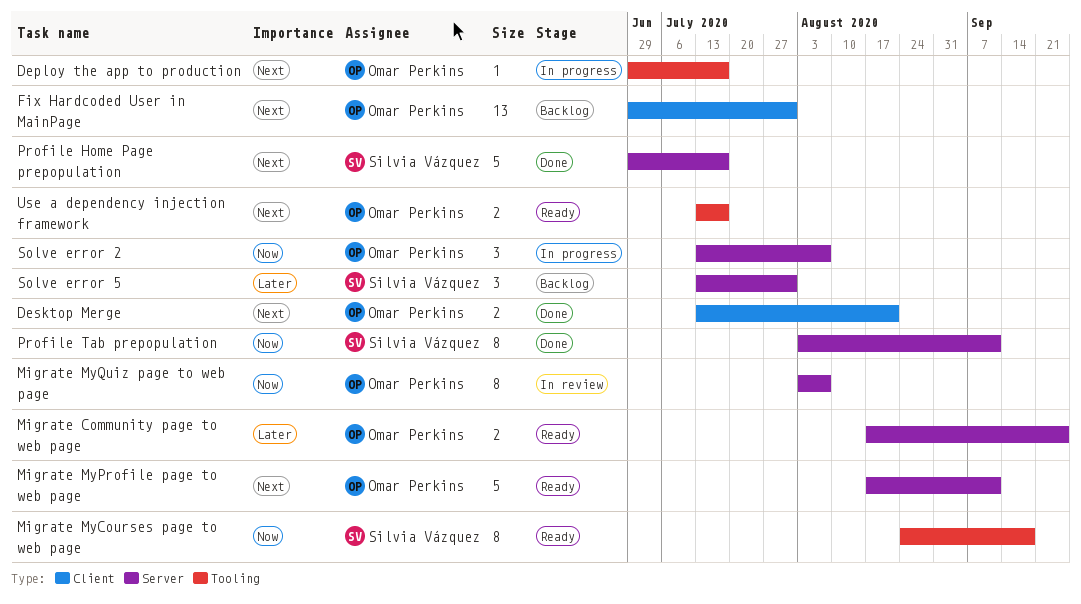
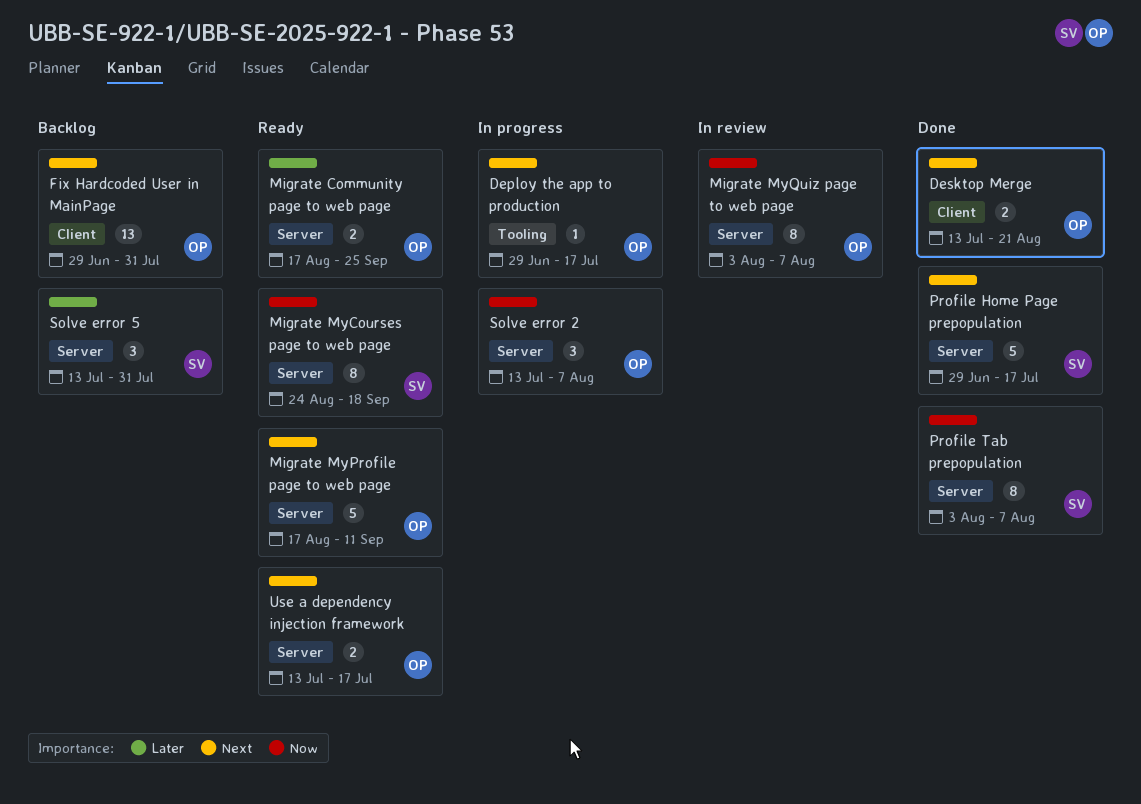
Migrate MyCourses page to web page, label: Tooling -> Server
Profile Tab prepopulation, due: Sep 11 -> Aug 7
Use a dependency injection framework, label: Tooling -> Server

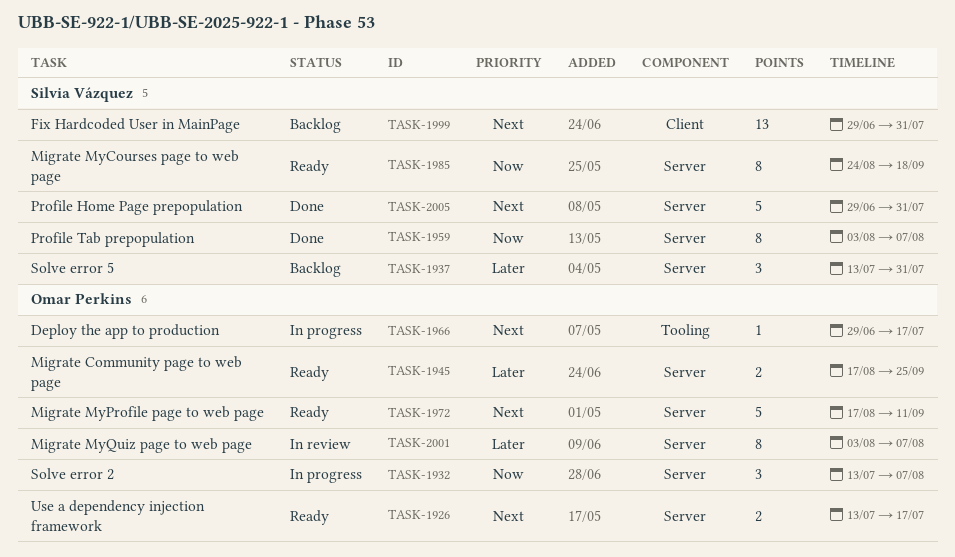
Desktop Merge: present -> none
Fix Hardcoded User in MainPage, owner: Omar Perkins -> Silvia Vázquez
Migrate MyQuiz page to web page, priority: Now -> Later
Profile Home Page prepopulation, due: Jul 17 -> Jul 31

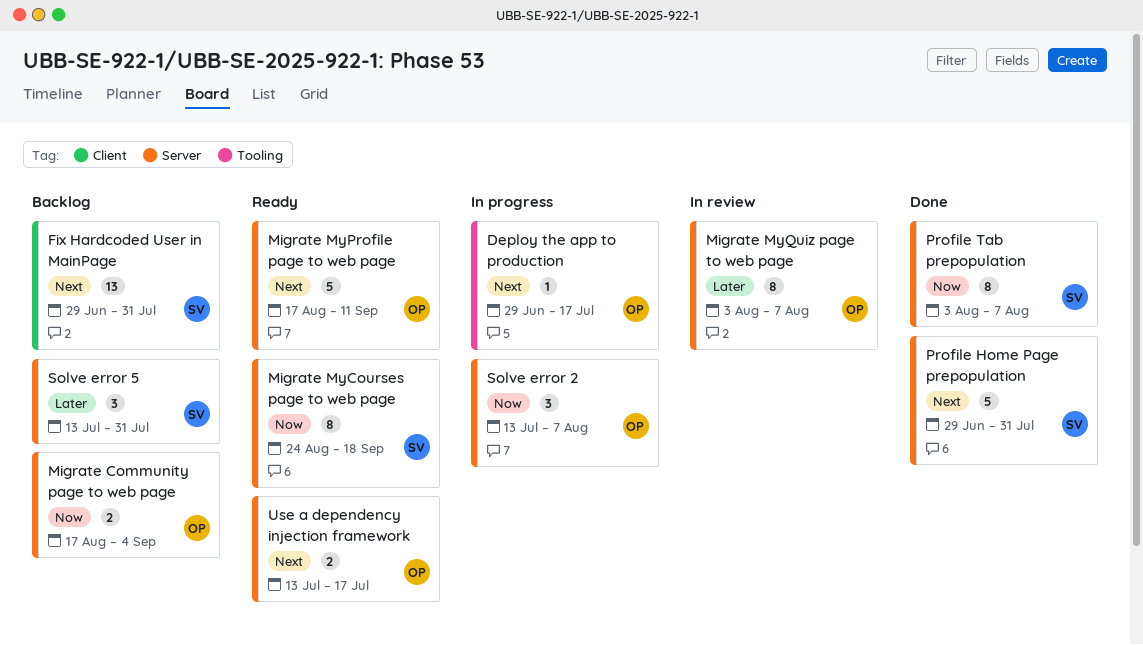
Migrate Community page to web page, status: Ready -> Backlog
Migrate Community page to web page, priority: Later -> Now
Migrate Community page to web page, due: Sep 25 -> Sep 4

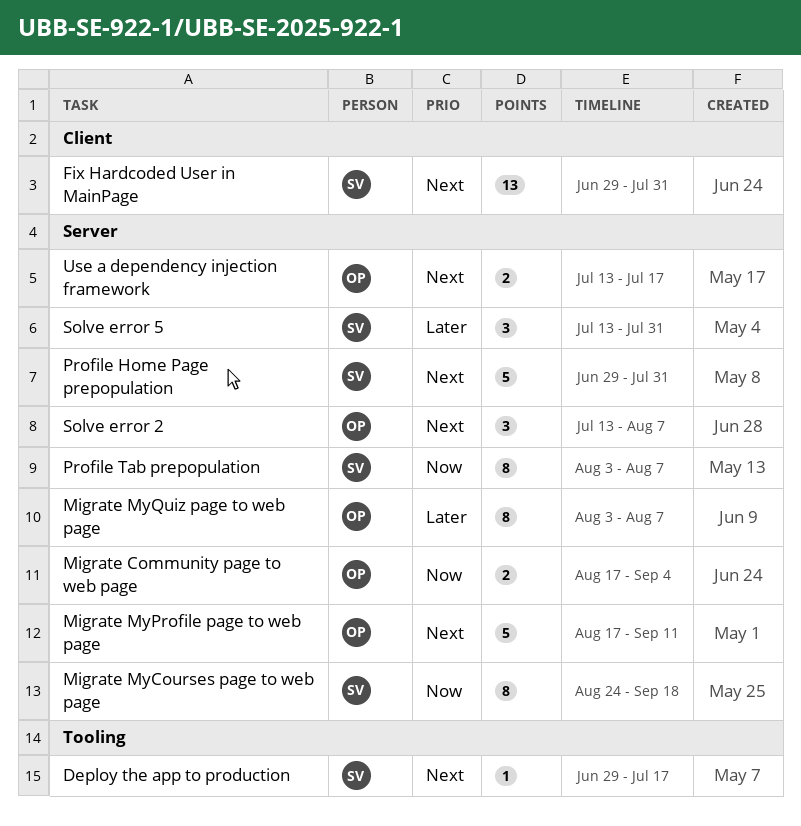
Deploy the app to production, owner: OP -> SV
Solve error 2, priority: Now -> Next

